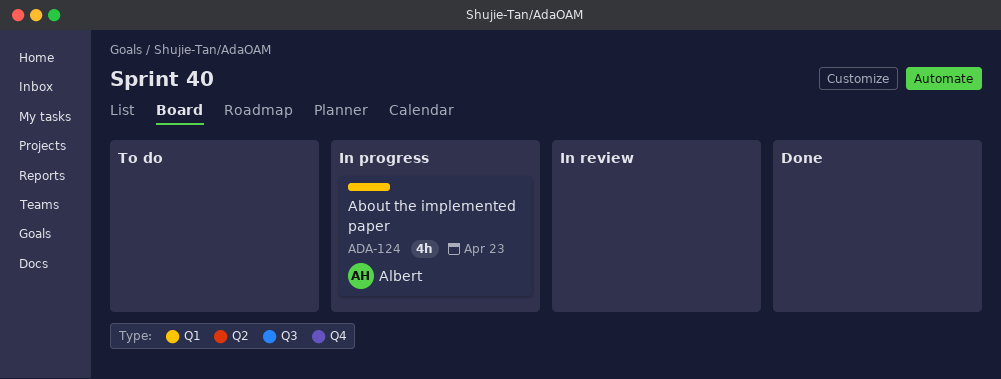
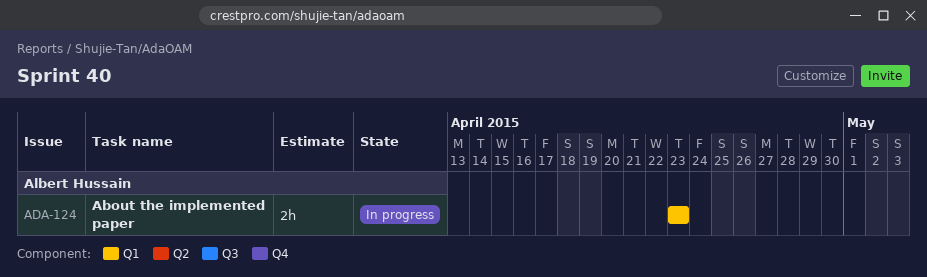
ADA-124, estimate: 4h -> 2h

